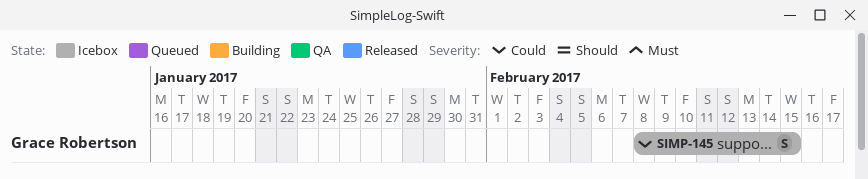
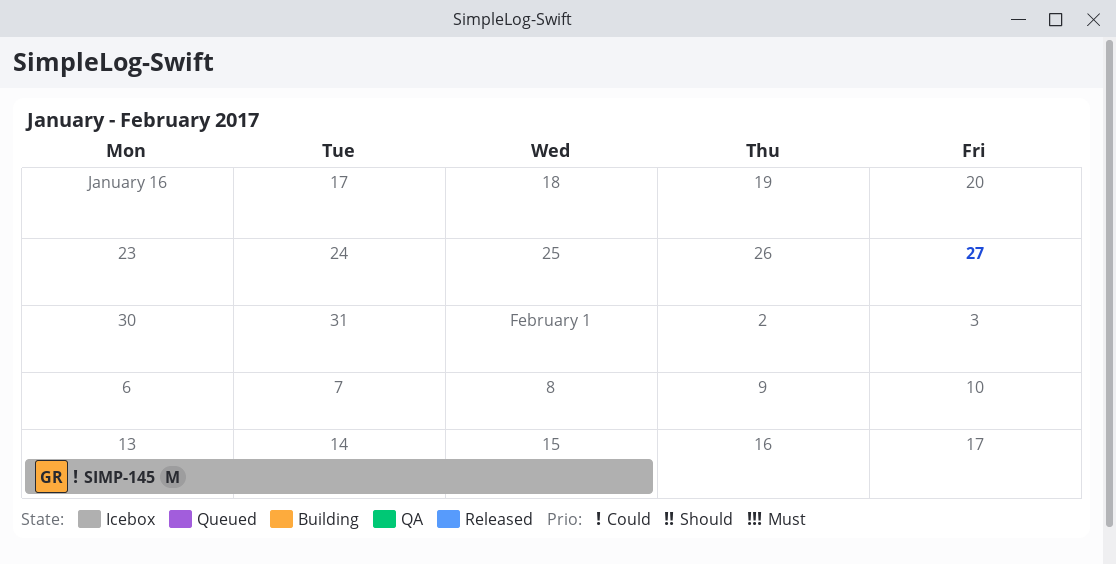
SIMP-145, estimate: S -> M
SIMP-145, start: Feb 8 -> Feb 13

